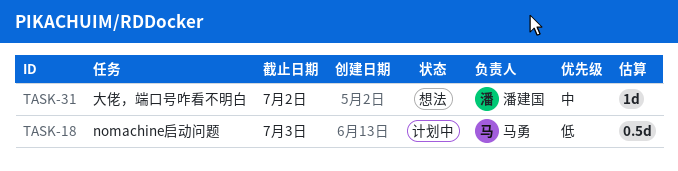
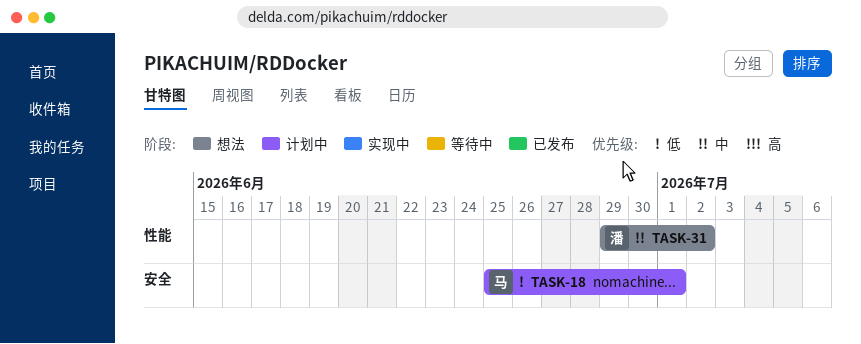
TASK-18, due: Jul 3 -> Jul 1

